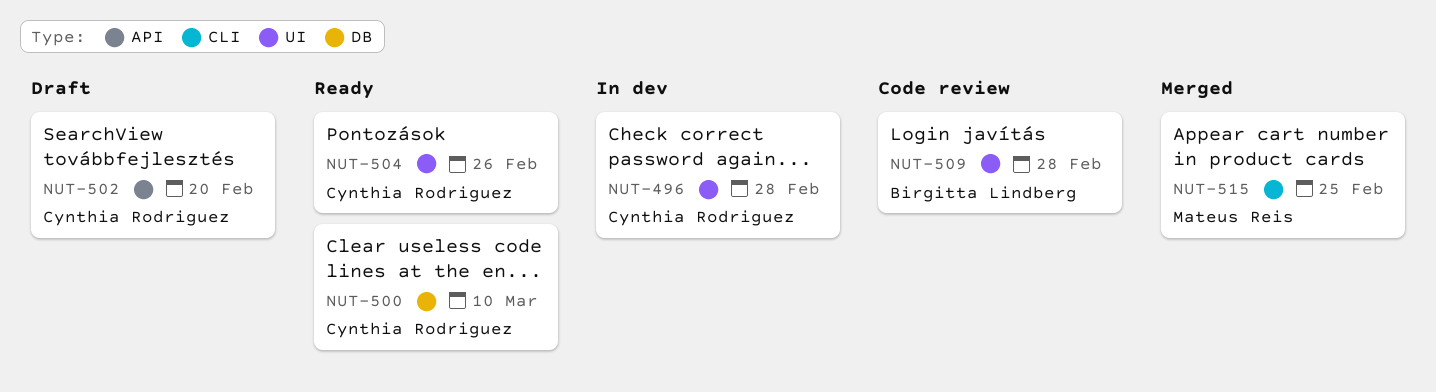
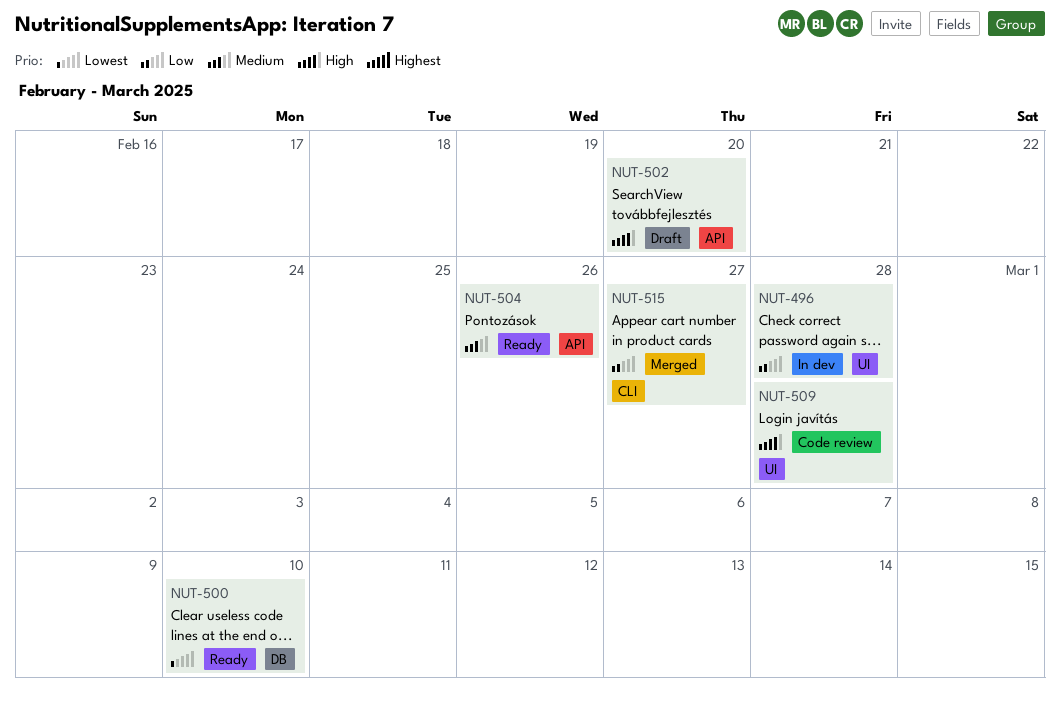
NUT-504, label: UI -> API
NUT-515, due: Feb 25 -> Feb 27

